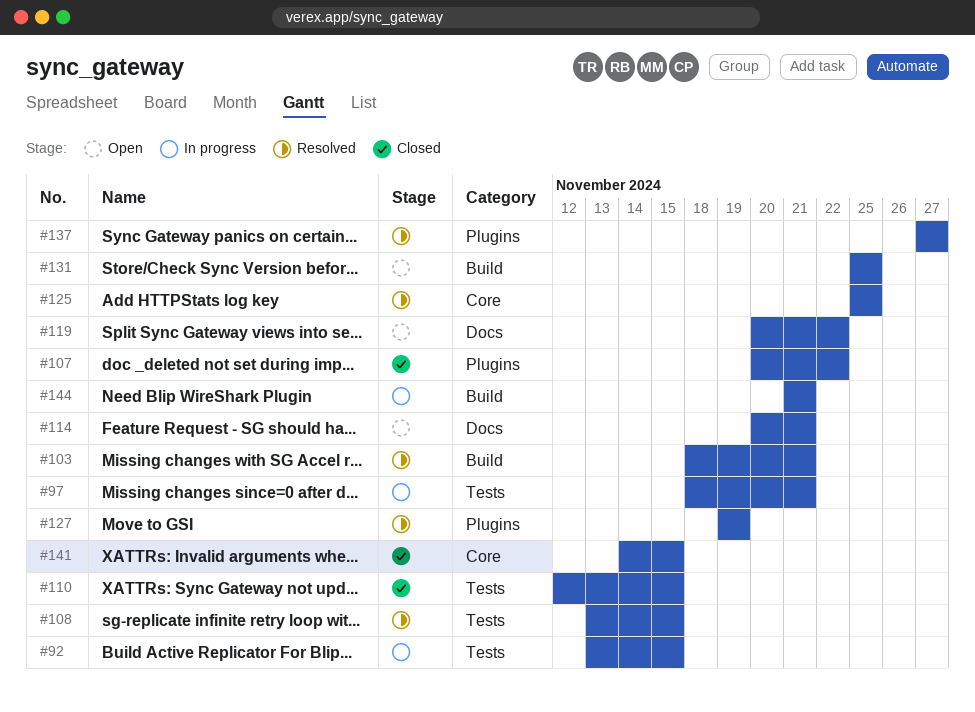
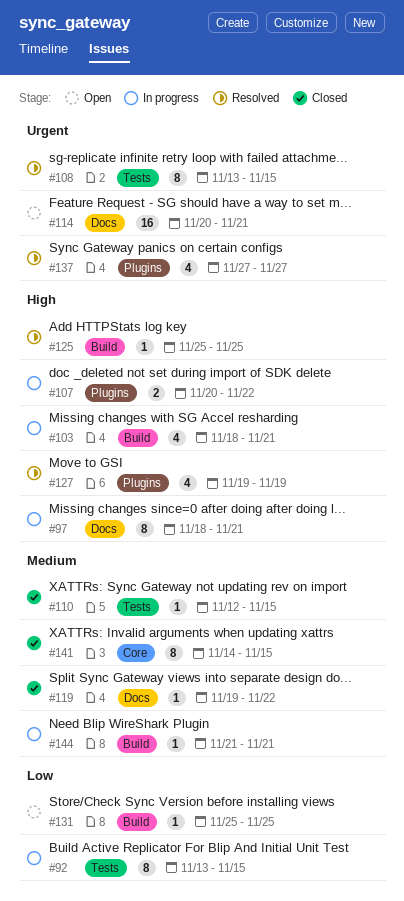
#97, label: Tests -> Docs
#103, status: Resolved -> In progress
#107, status: Closed -> In progress
#119, status: Open -> Closed
#119, start: Nov 20 -> Nov 19
#125, label: Core -> Build

